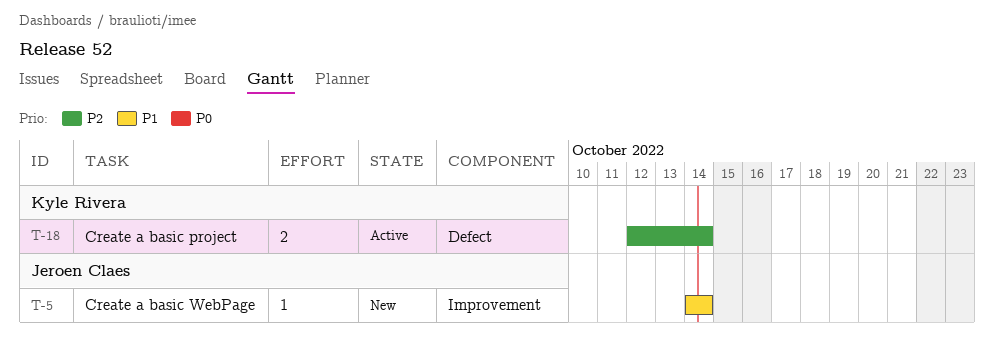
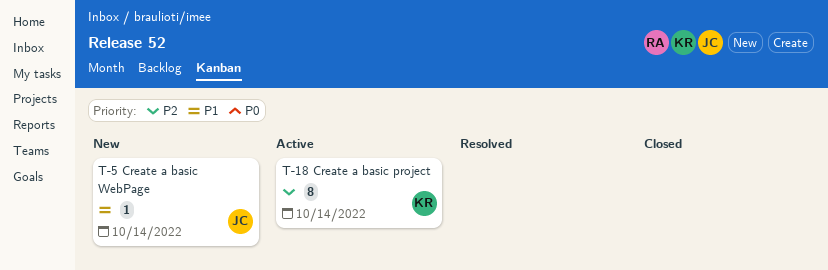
T-18, estimate: 2 -> 8

